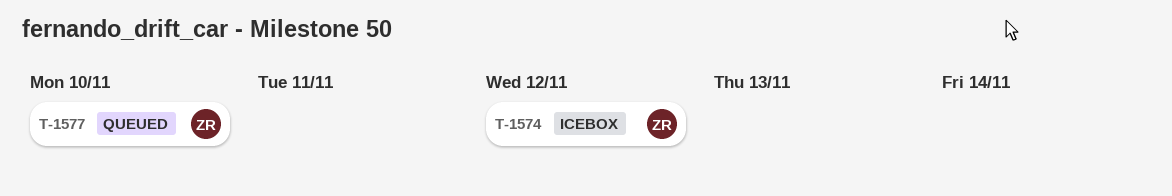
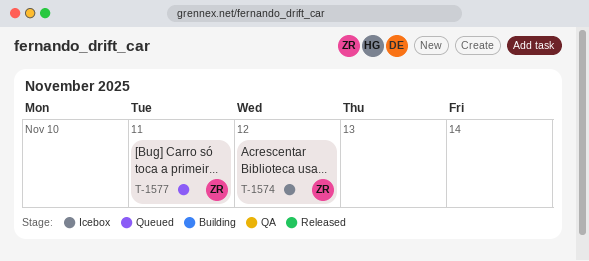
T-1577, due: Nov 10 -> Nov 11

